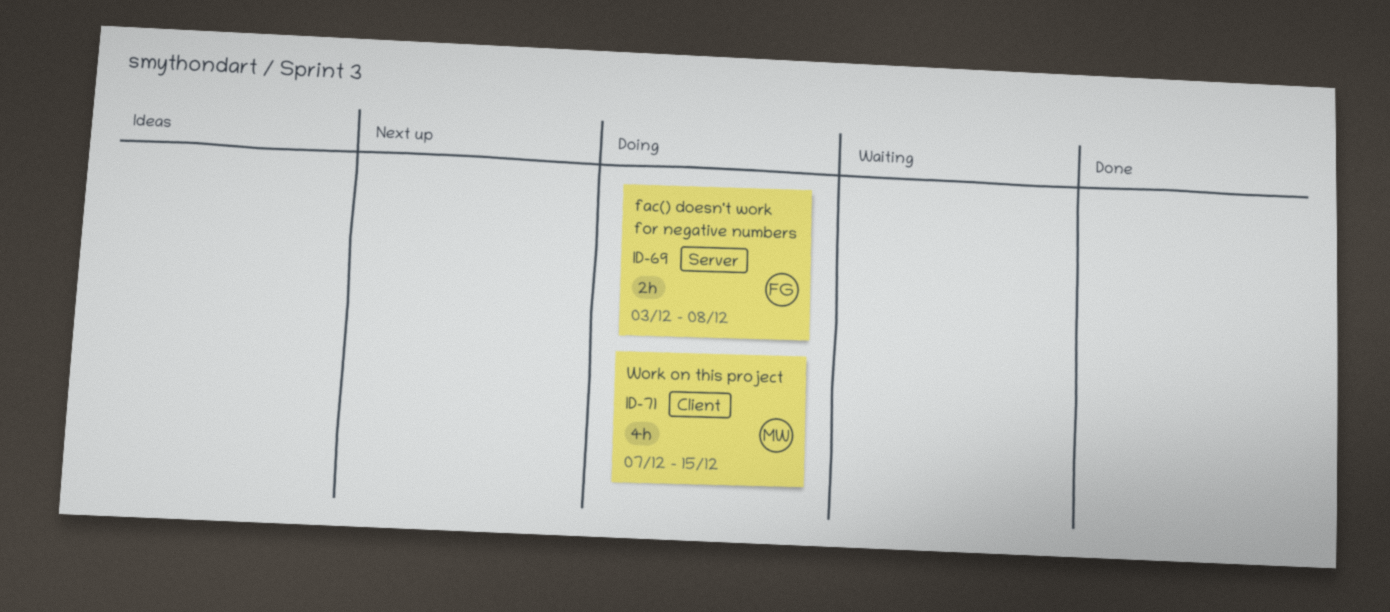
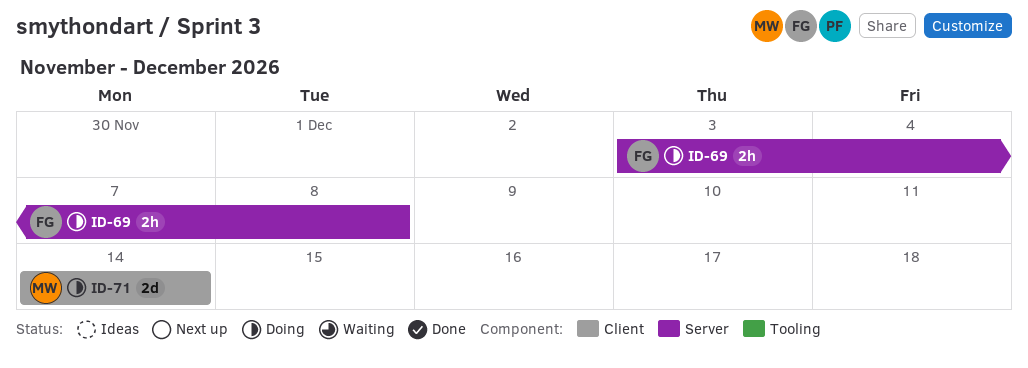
ID-71, estimate: 4h -> 2d
ID-71, start: Dec 7 -> Dec 14
ID-71, due: Dec 15 -> Dec 14

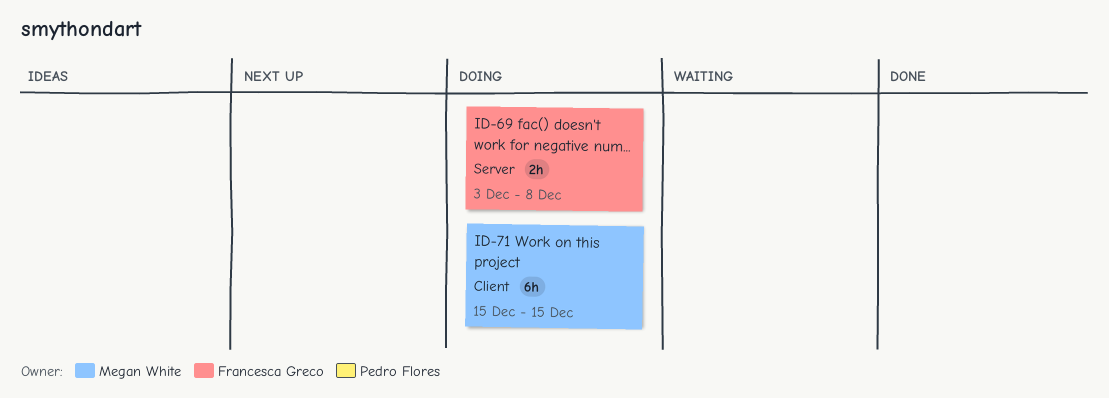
ID-71, estimate: 2d -> 6h
ID-71, start: Dec 14 -> Dec 15
ID-71, due: Dec 14 -> Dec 15

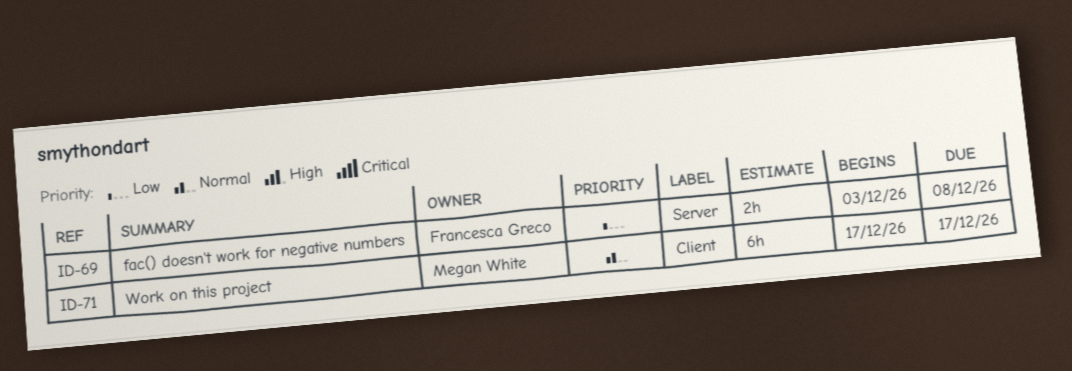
ID-71, start: Dec 15 -> Dec 17
ID-71, due: Dec 15 -> Dec 17

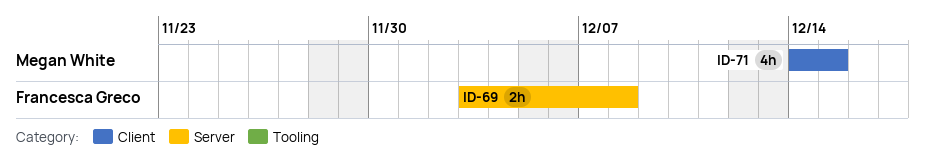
ID-71, estimate: 6h -> 4h
ID-71, start: Dec 17 -> Dec 14
ID-71, due: Dec 17 -> Dec 15

